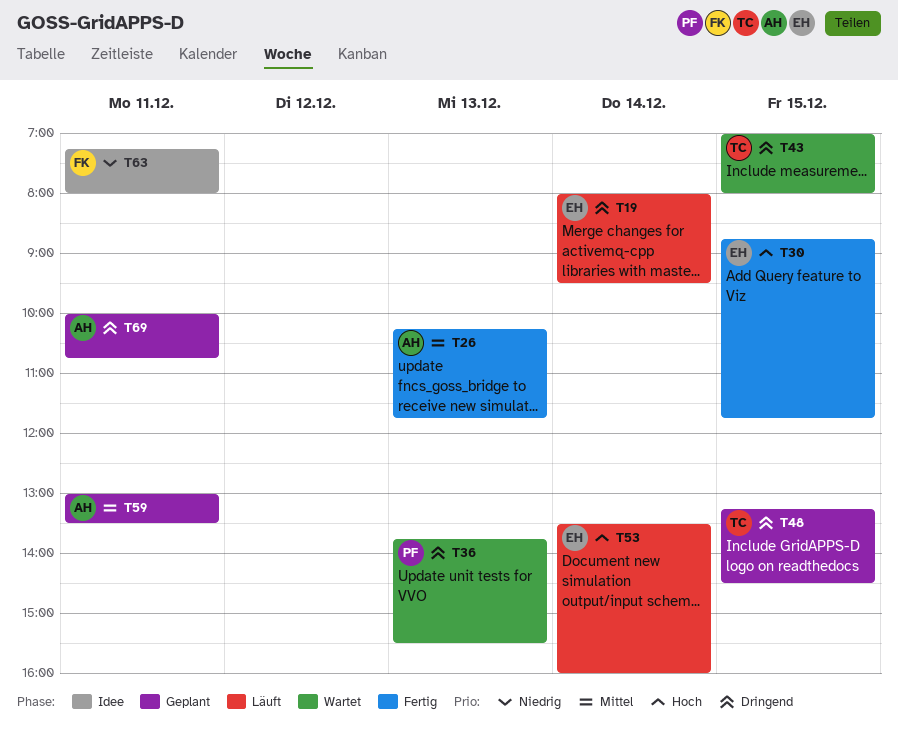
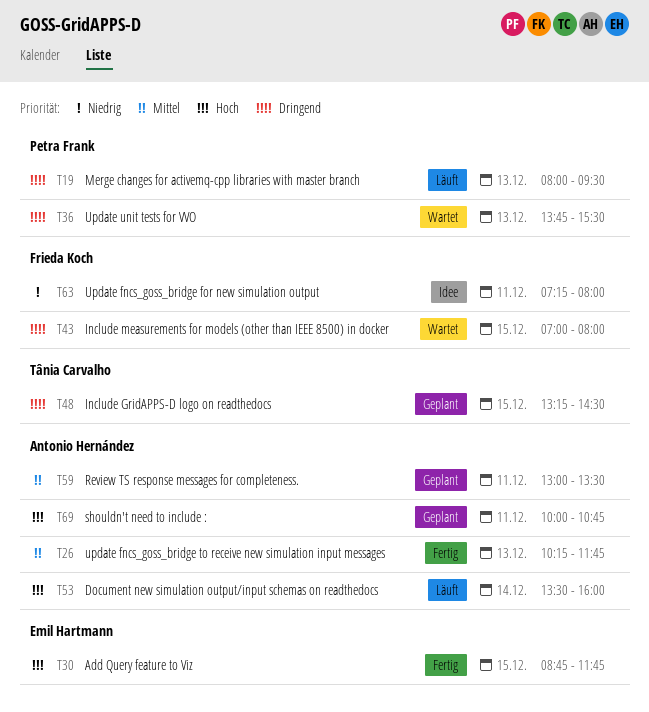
T19, owner: Emil Hartmann -> Petra Frank
T19, day: Dec 14 -> Dec 13
T43, owner: Tânia Carvalho -> Frieda Koch
T53, owner: Emil Hartmann -> Antonio Hernández
T69, priority: Dringend -> Hoch

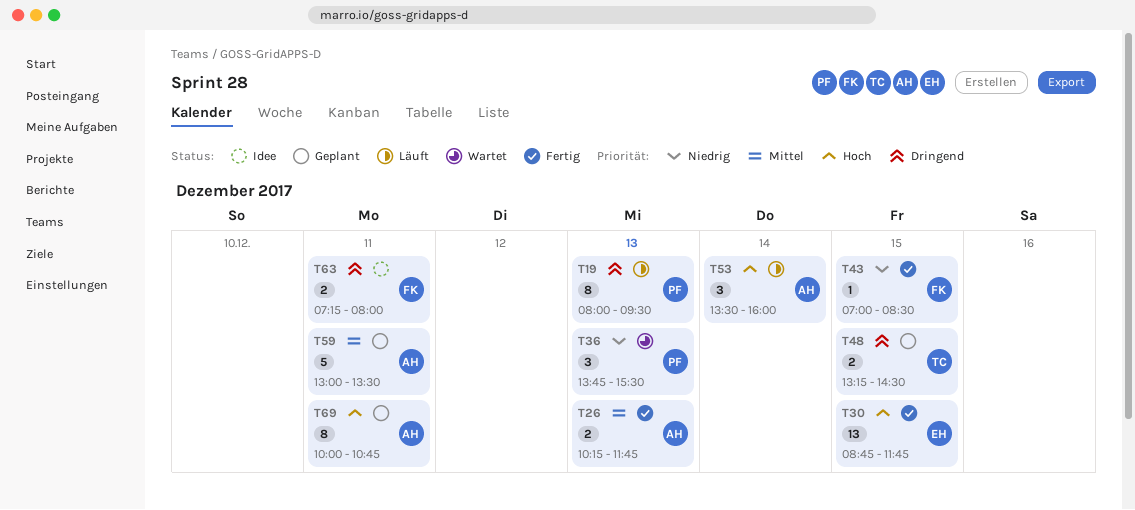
T36, priority: Dringend -> Niedrig
T43, status: Wartet -> Fertig
T43, priority: Dringend -> Niedrig
T43, ends: 08:00 -> 08:30
T63, priority: Niedrig -> Dringend

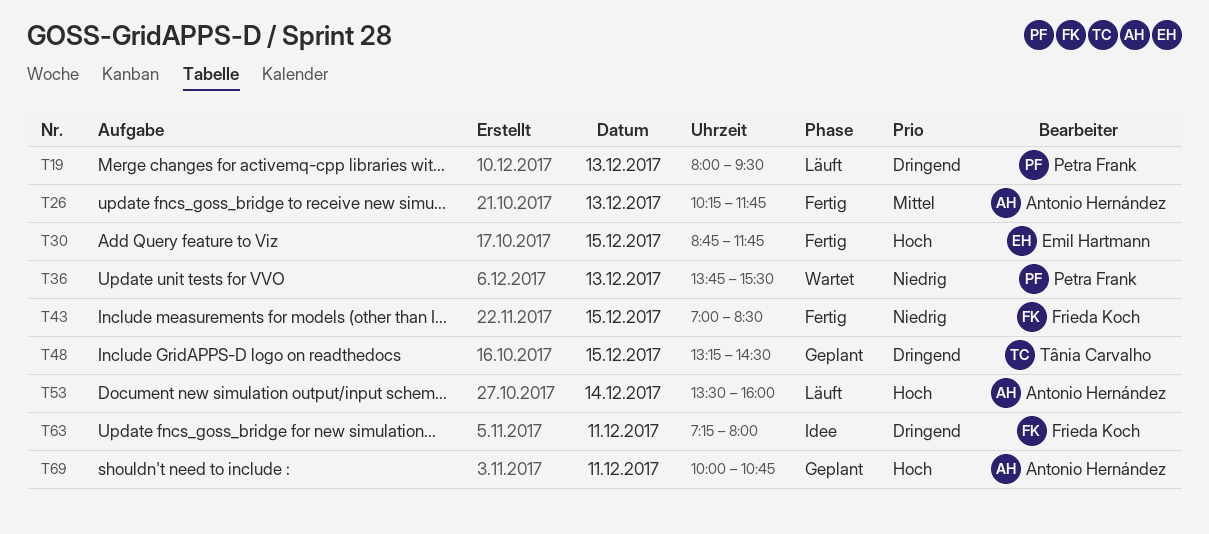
T59: present -> none

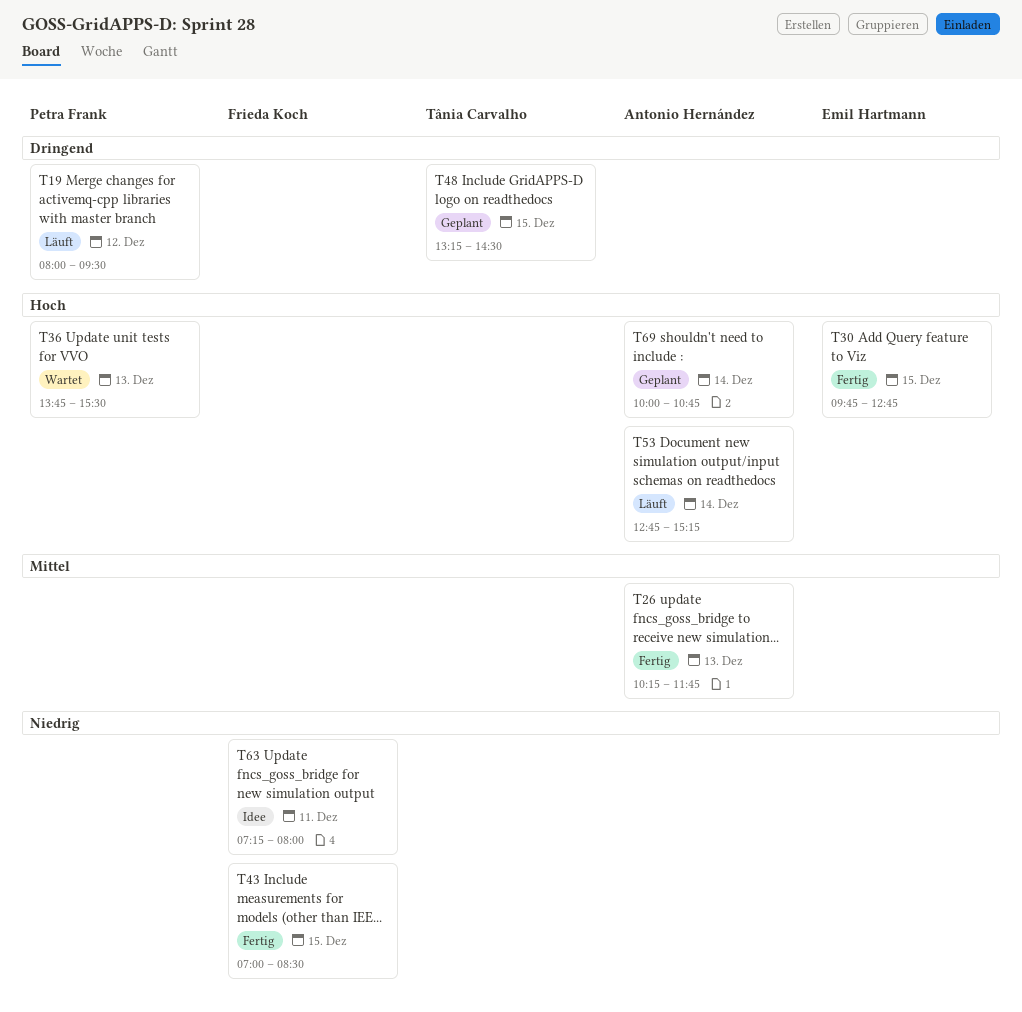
T19, day: Dec 13 -> Dec 12
T30, begins: 08:45 -> 09:45
T30, ends: 11:45 -> 12:45
T36, priority: Niedrig -> Hoch
T53, begins: 13:30 -> 12:45
T53, ends: 16:00 -> 15:15
T63, priority: Dringend -> Niedrig
T69, day: Dec 11 -> Dec 14

